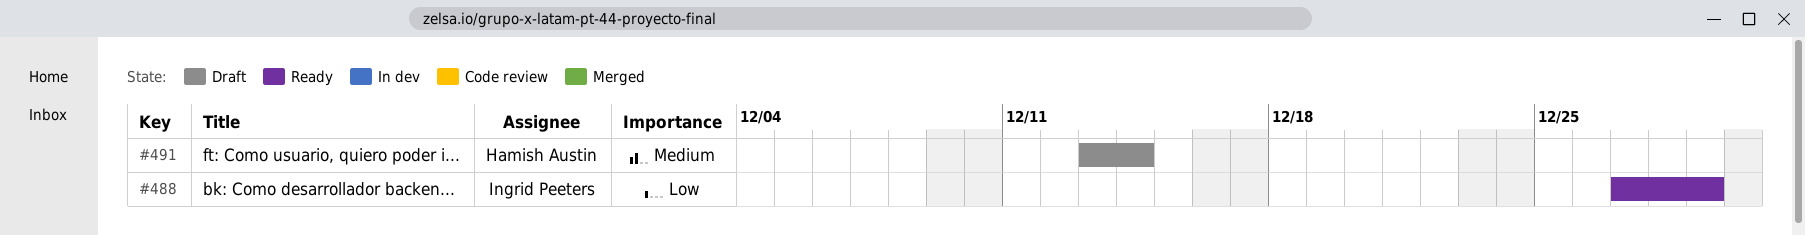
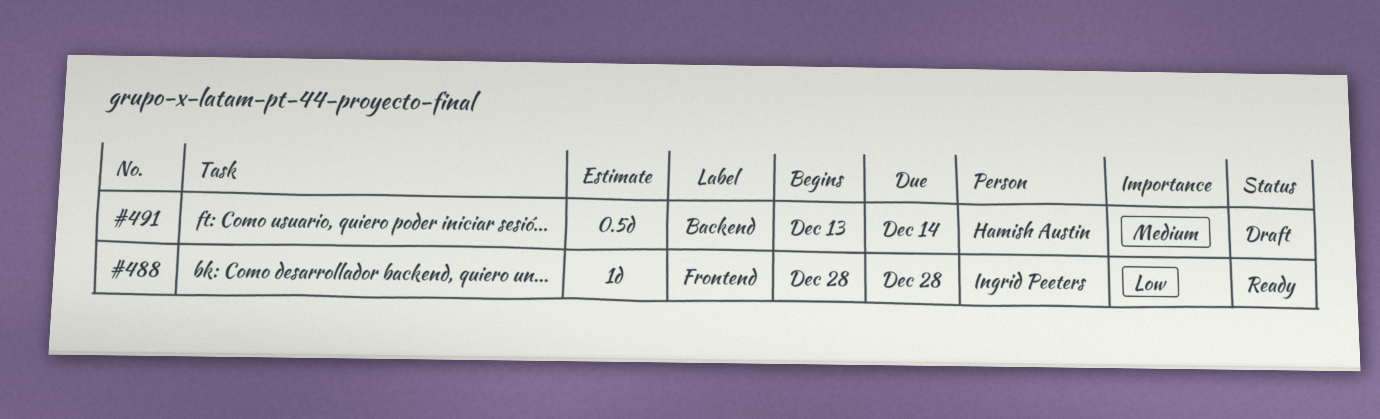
#488, start: Dec 27 -> Dec 28
#488, due: Dec 29 -> Dec 28

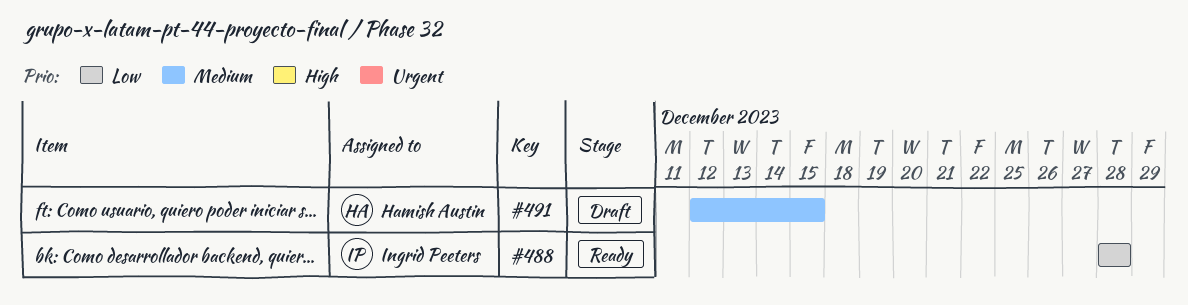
#491, start: Dec 13 -> Dec 12
#491, due: Dec 14 -> Dec 15

